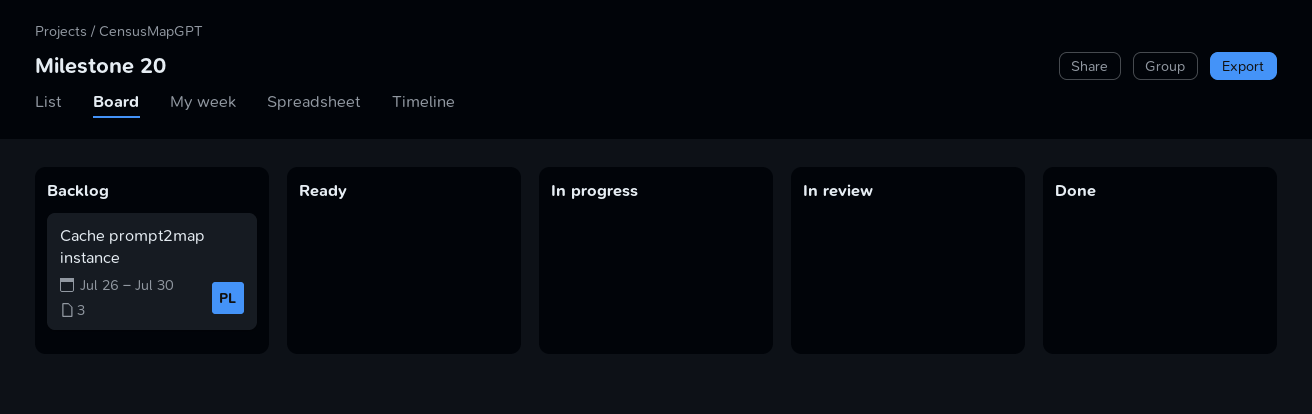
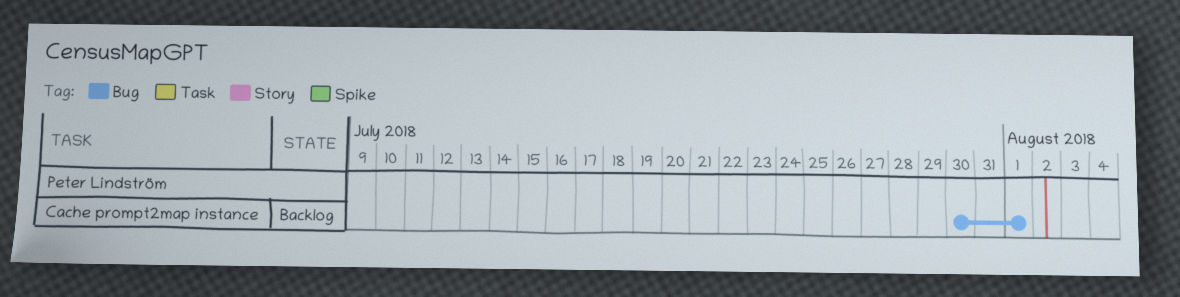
Cache prompt2map instance, start: Jul 26 -> Jul 30
Cache prompt2map instance, due: Jul 30 -> Aug 1

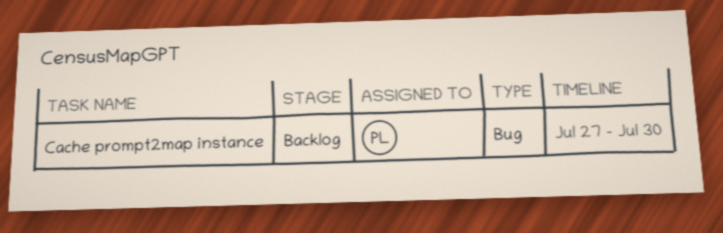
Cache prompt2map instance, start: Jul 30 -> Jul 27
Cache prompt2map instance, due: Aug 1 -> Jul 30

